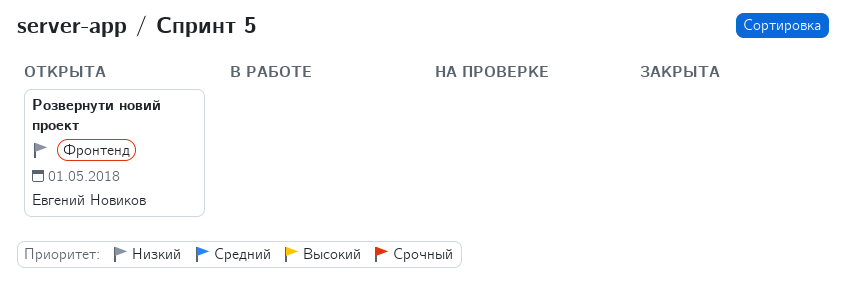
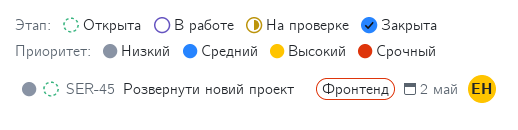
Розвернути новий проект, due: May 1 -> May 2

